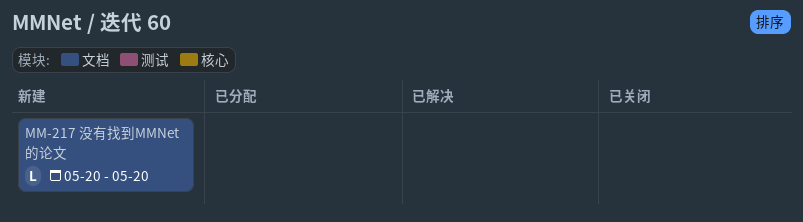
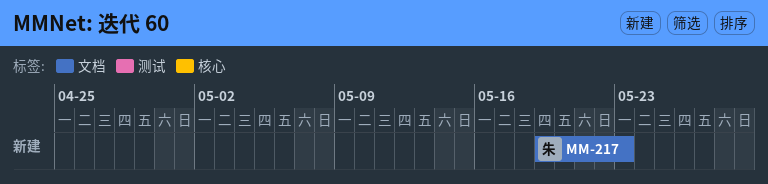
MM-217, start: May 20 -> May 19
MM-217, due: May 20 -> May 23

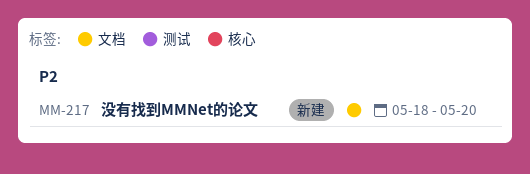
MM-217, start: May 19 -> May 18
MM-217, due: May 23 -> May 20

